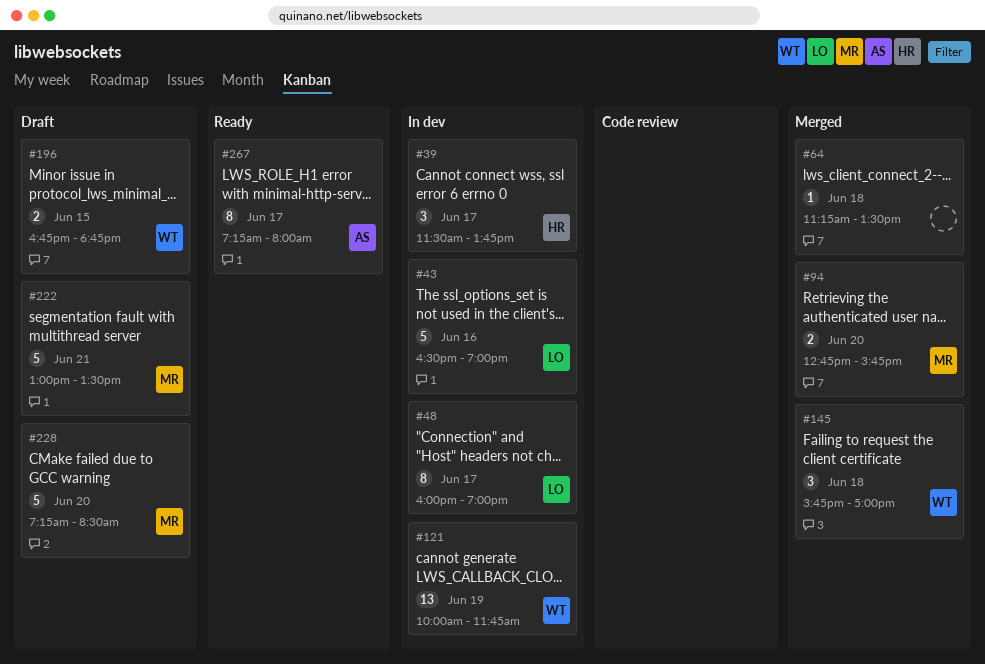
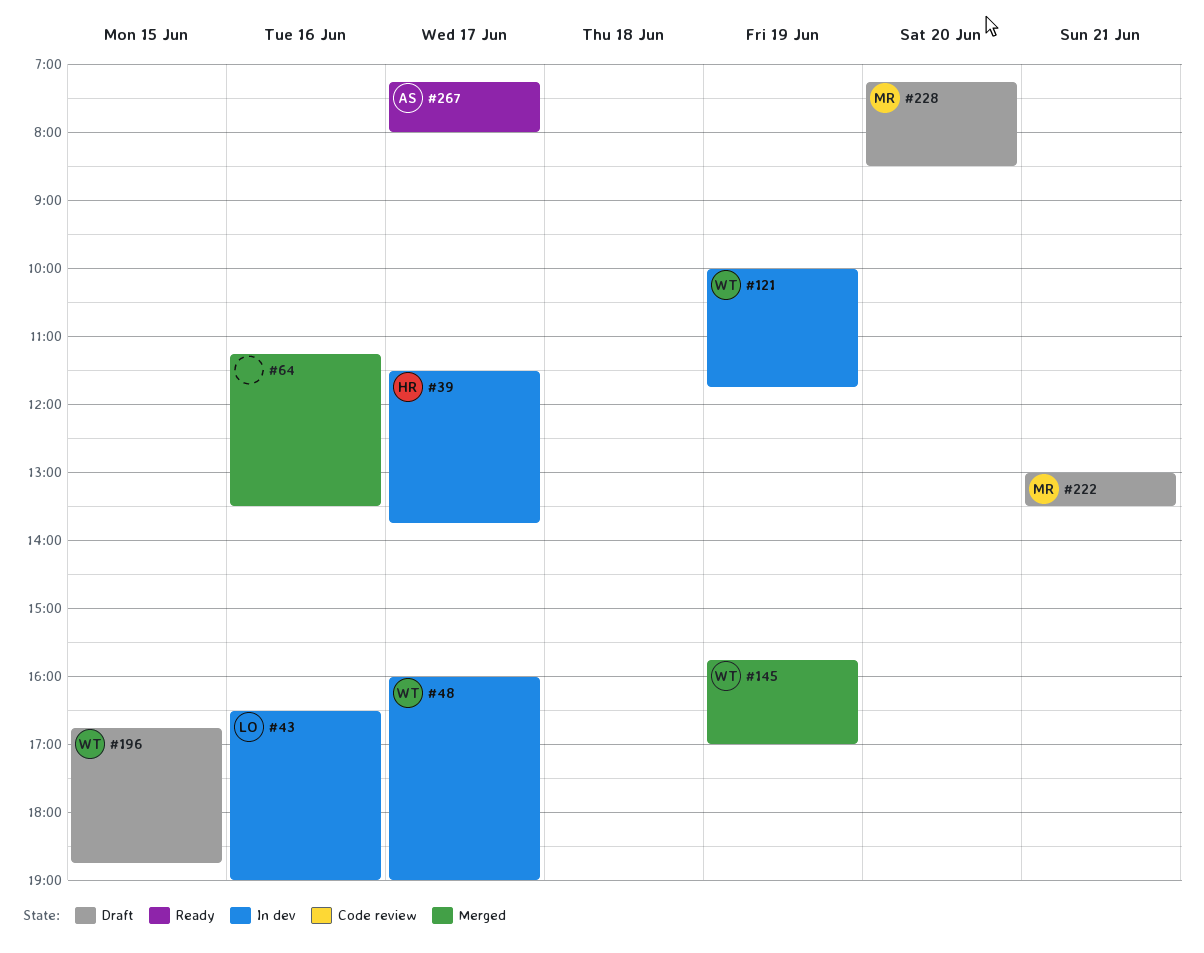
#48, owner: LO -> WT
#64, day: Jun 18 -> Jun 16
#94: present -> none
#145, day: Jun 18 -> Jun 19

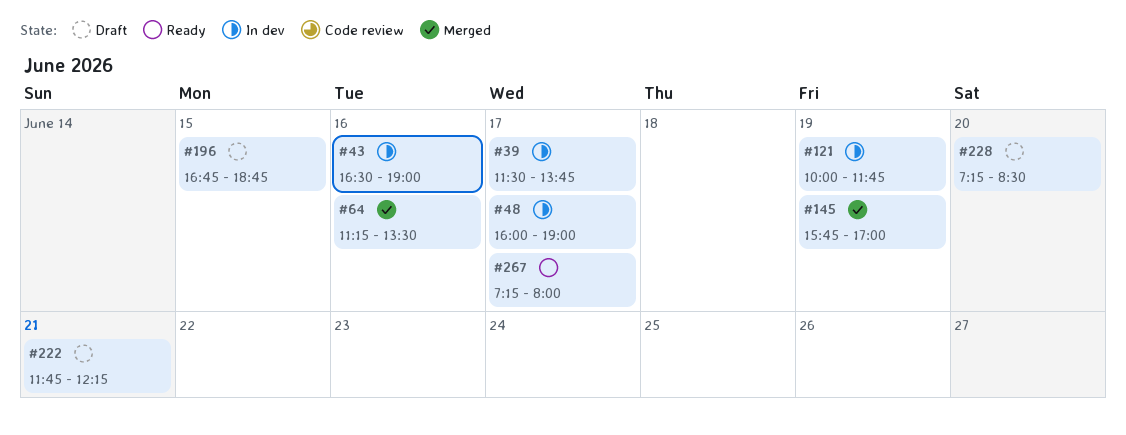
#222, begins: 13:00 -> 11:45
#222, ends: 13:30 -> 12:15

